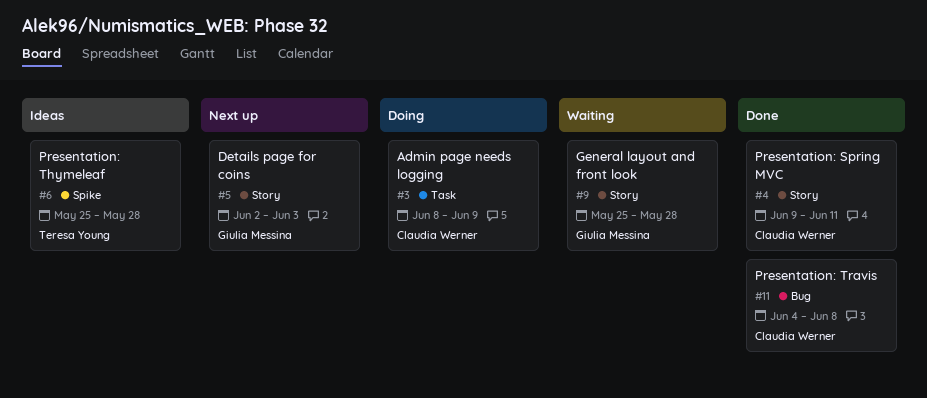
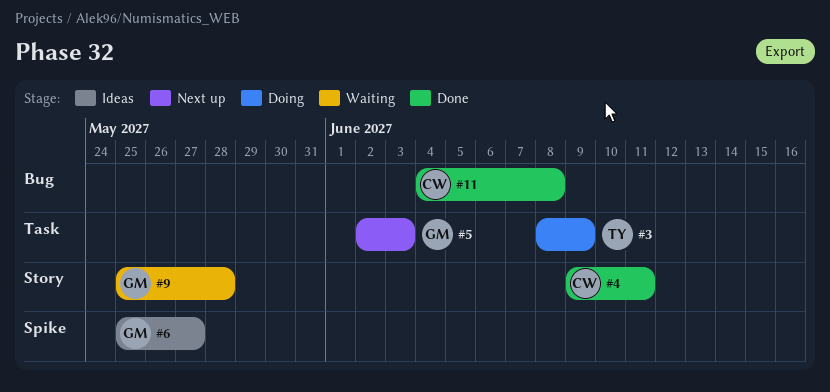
#3, owner: Claudia Werner -> Teresa Young
#5, label: Story -> Task
#6, owner: Teresa Young -> Giulia Messina
#6, due: May 28 -> May 27

